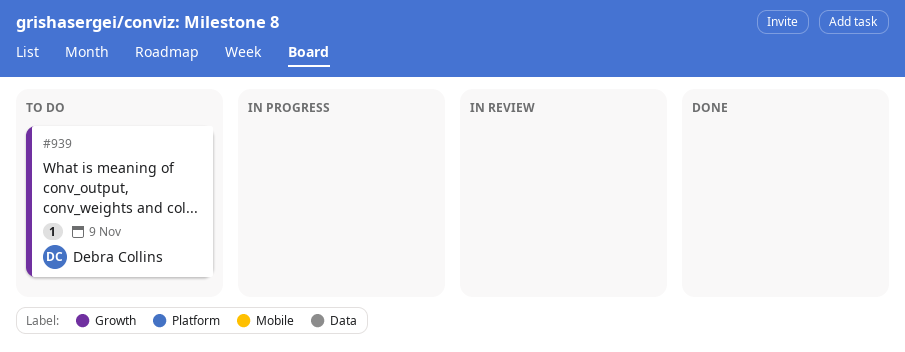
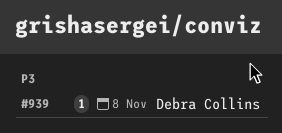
#939, due: Nov 9 -> Nov 8

